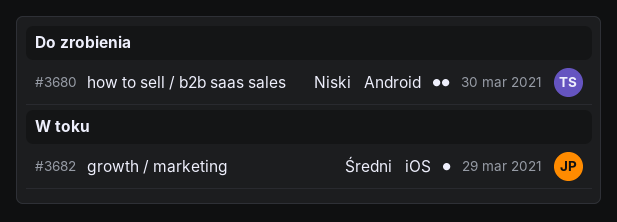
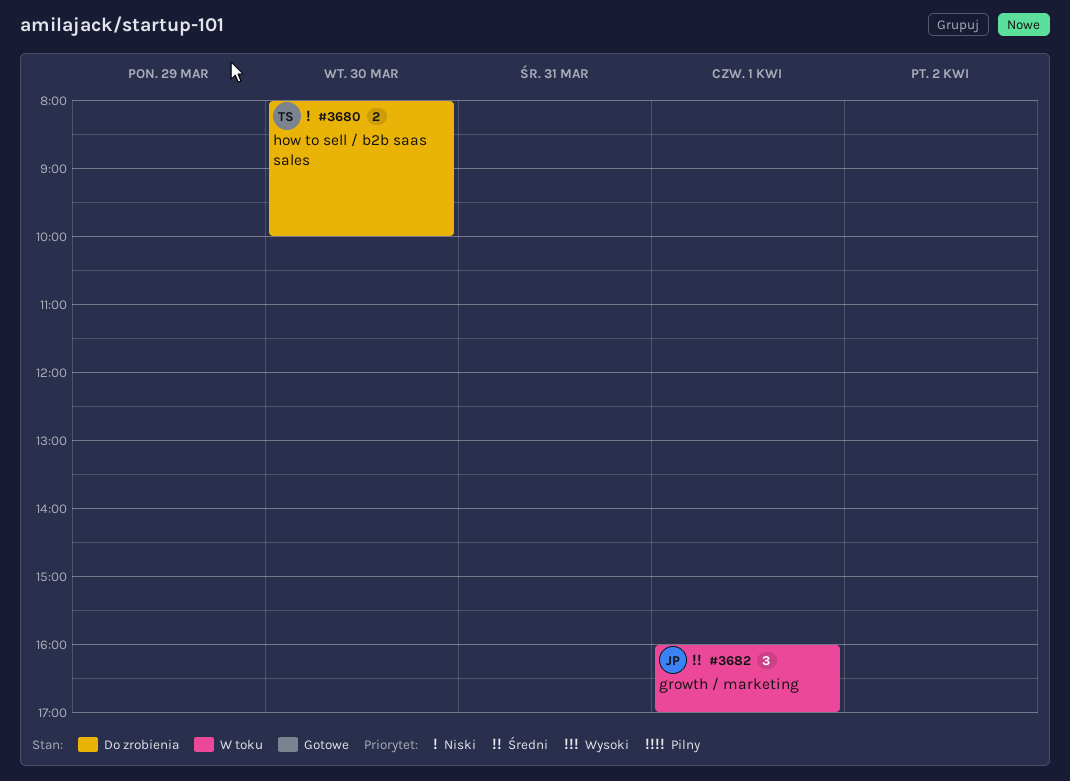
#3682, estimate: 1 -> 3
#3682, day: Mar 29 -> Apr 1

